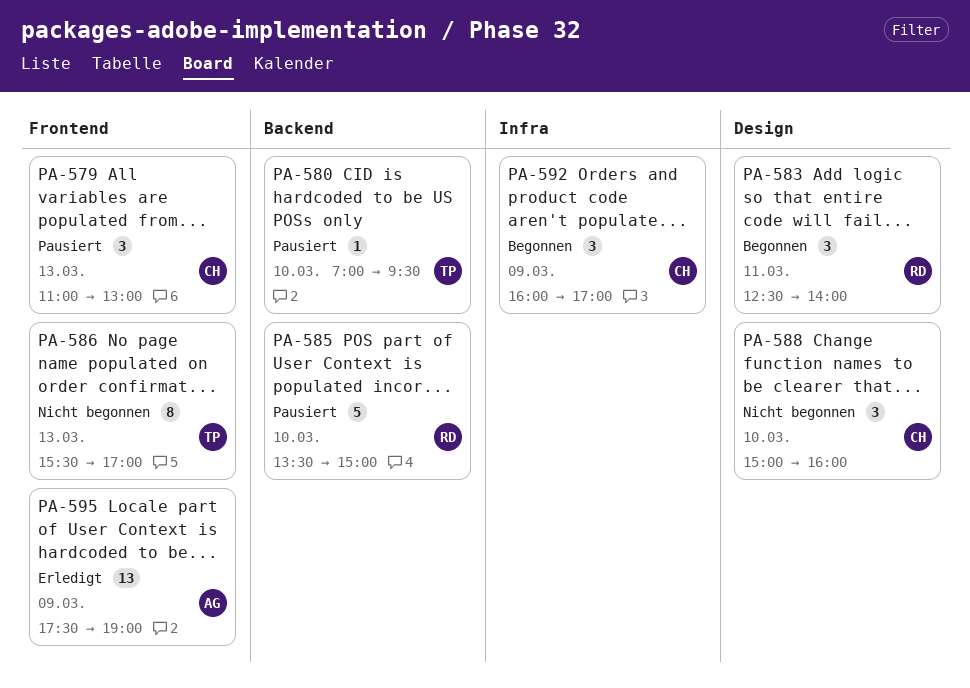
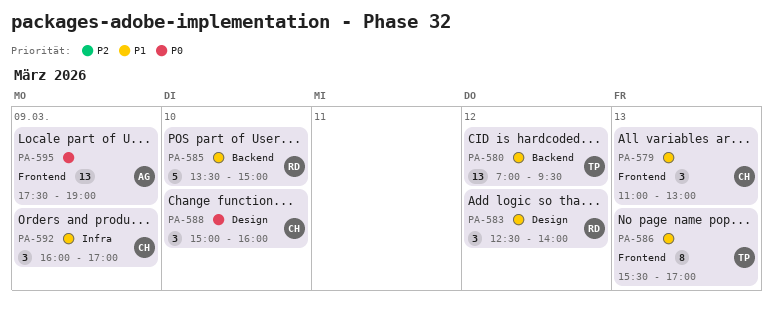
PA-580, estimate: 1 -> 13
PA-580, day: Mar 10 -> Mar 12
PA-583, day: Mar 11 -> Mar 12

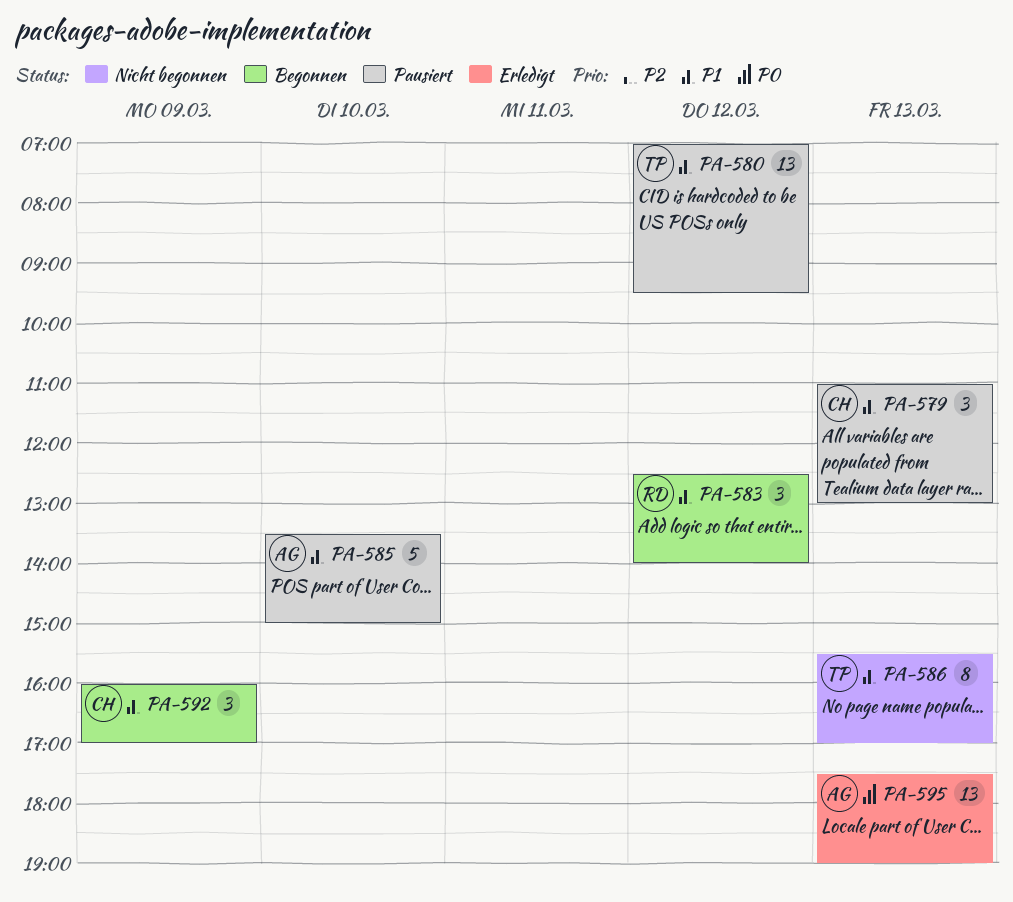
PA-585, owner: RD -> AG
PA-588: present -> none
PA-595, day: Mar 9 -> Mar 13

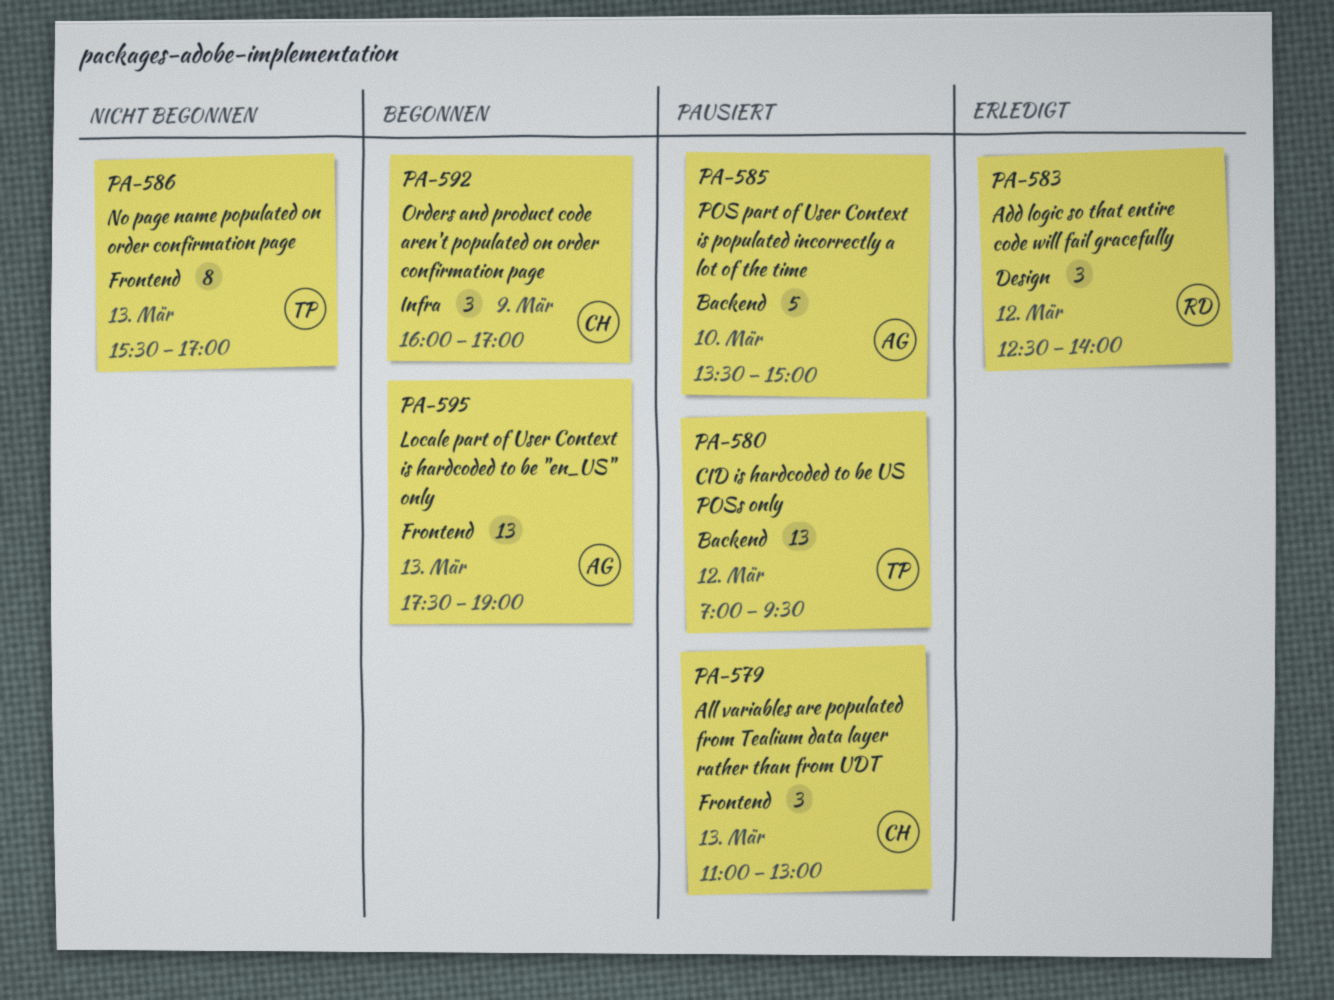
PA-583, status: Begonnen -> Erledigt
PA-595, status: Erledigt -> Begonnen

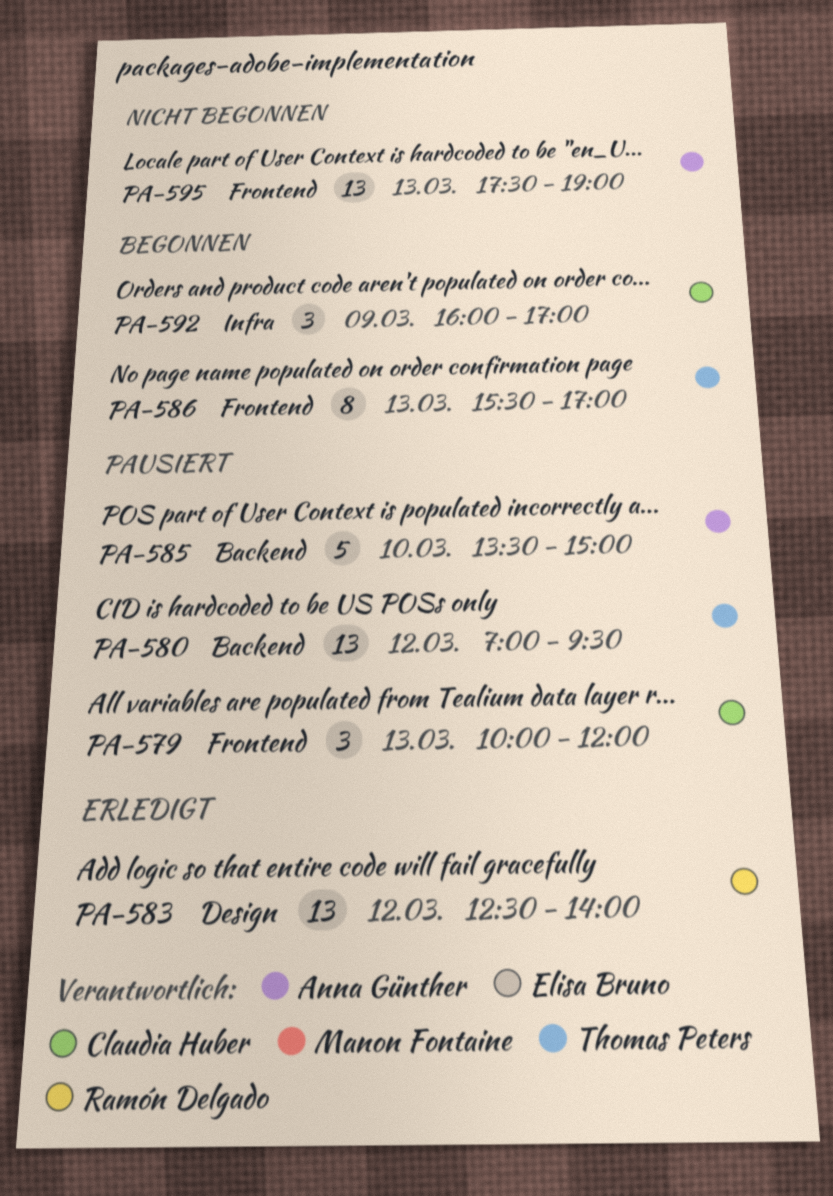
PA-579, begins: 11:00 -> 10:00
PA-579, ends: 13:00 -> 12:00
PA-583, estimate: 3 -> 13
PA-586, status: Nicht begonnen -> Begonnen
PA-595, status: Begonnen -> Nicht begonnen

